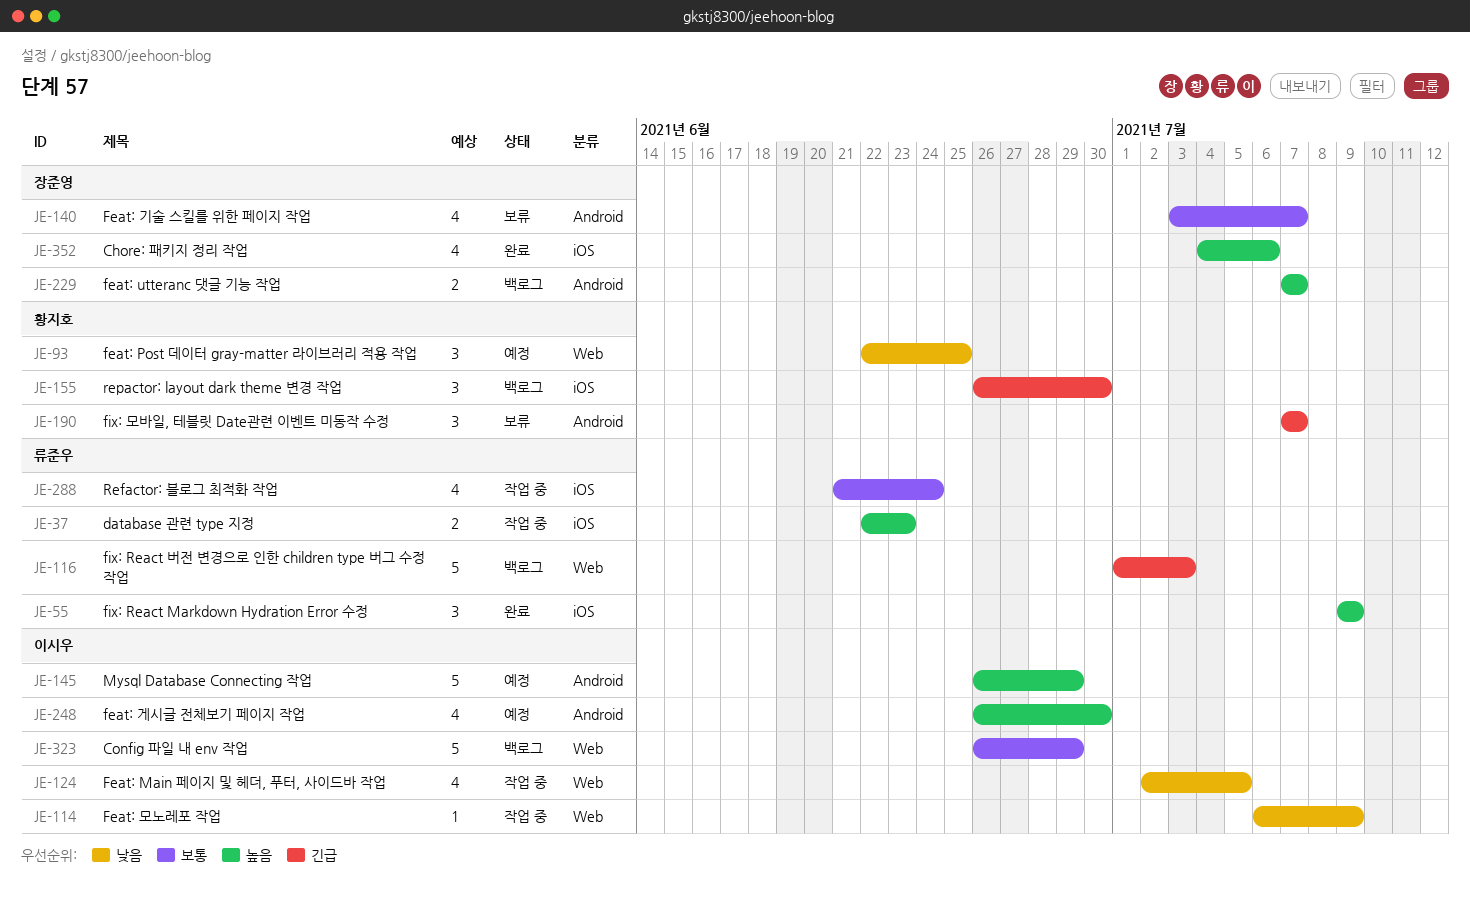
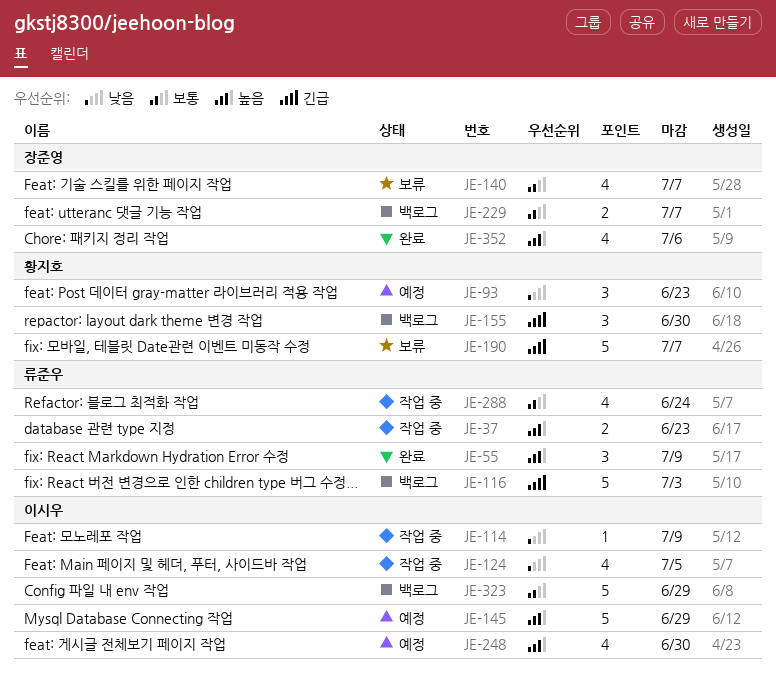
JE-93, due: Jun 25 -> Jun 23
JE-190, estimate: 3 -> 5
JE-229, priority: 높음 -> 보통

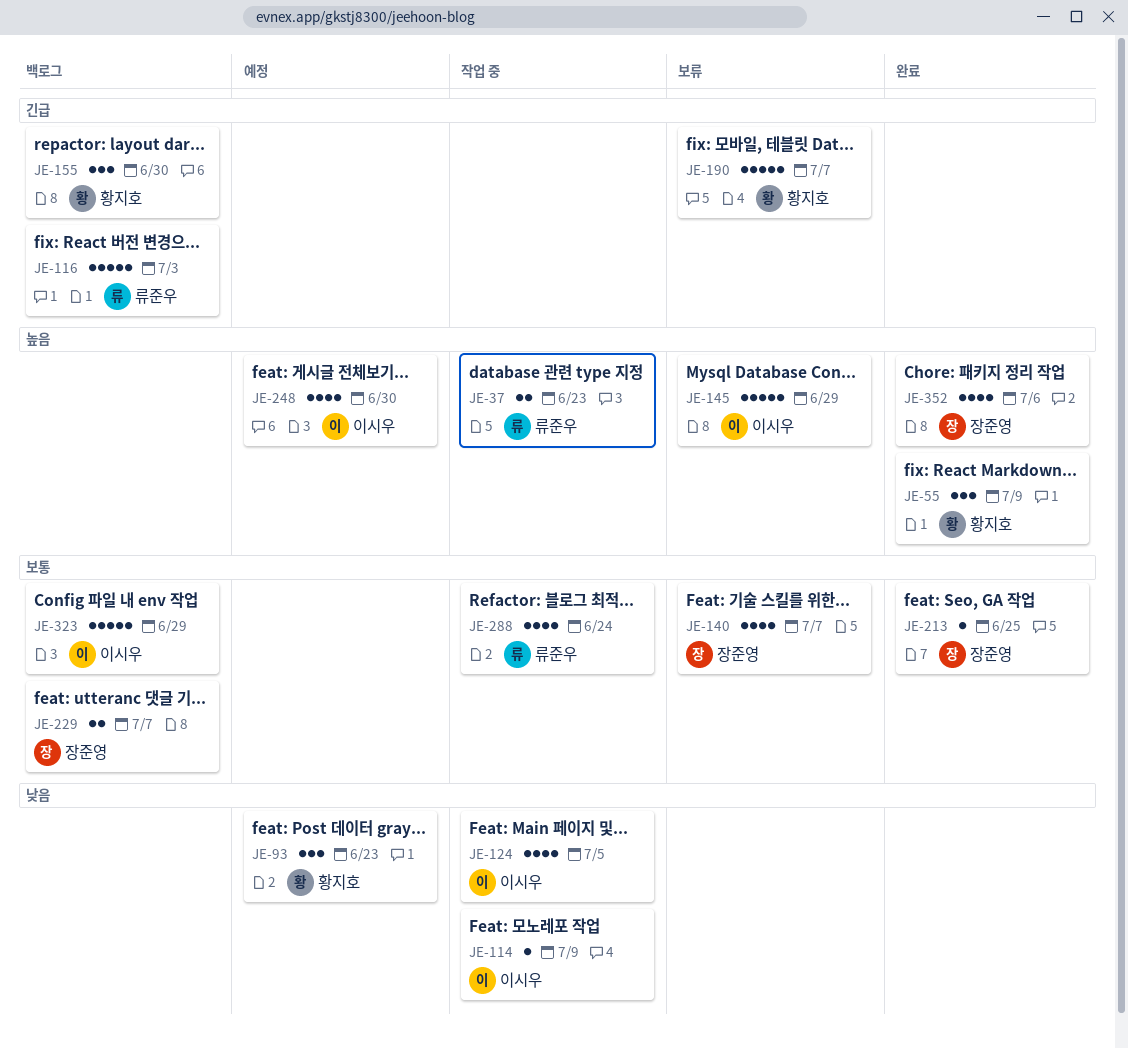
JE-55, owner: 류준우 -> 황지호
JE-145, status: 예정 -> 보류
JE-213: none -> present

